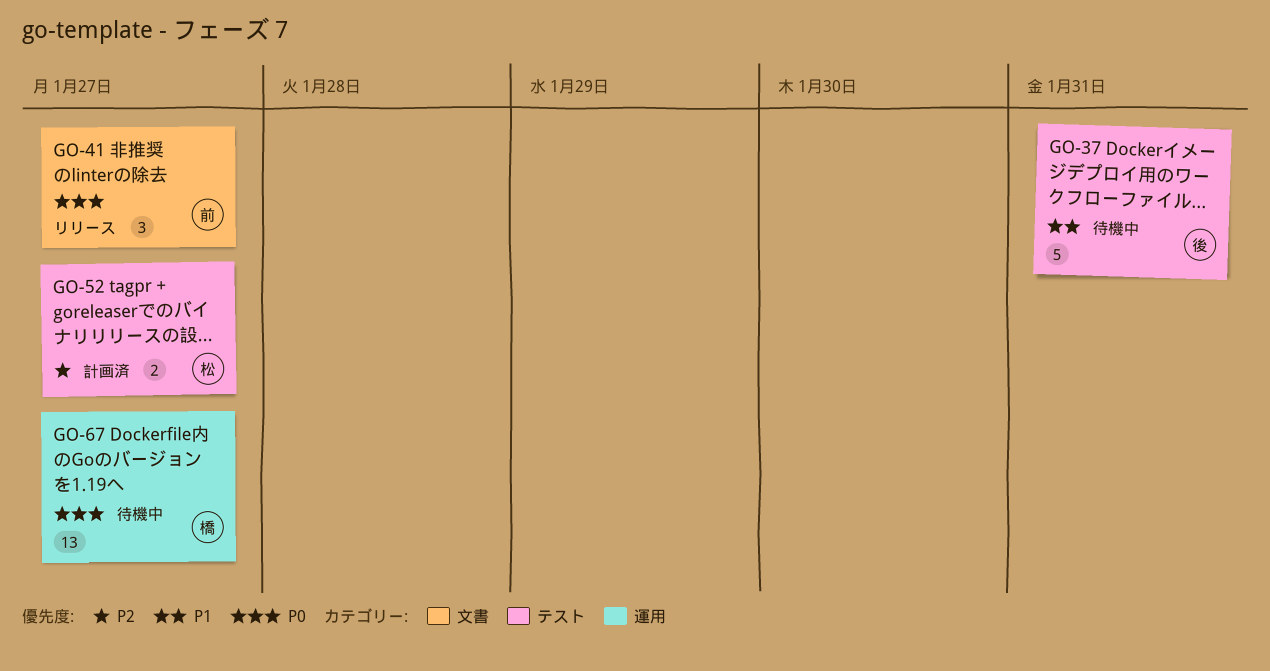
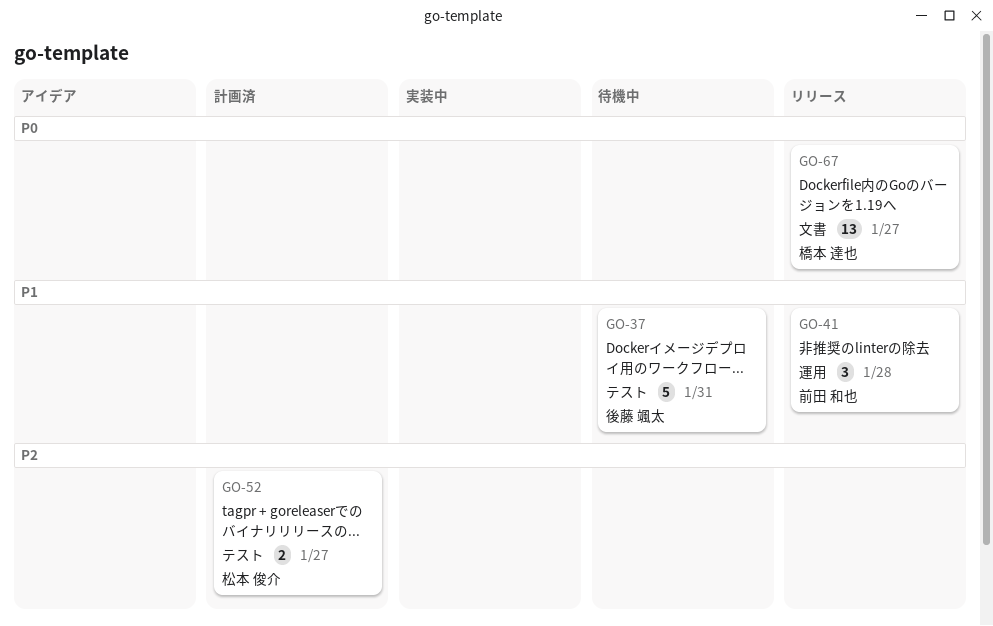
GO-41, priority: P0 -> P1
GO-41, label: 文書 -> 運用
GO-41, due: Jan 27 -> Jan 28
GO-67, status: 待機中 -> リリース
GO-67, label: 運用 -> 文書

